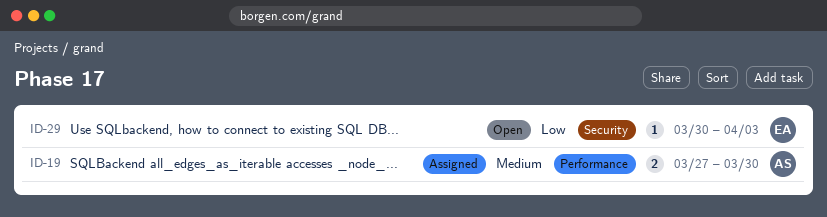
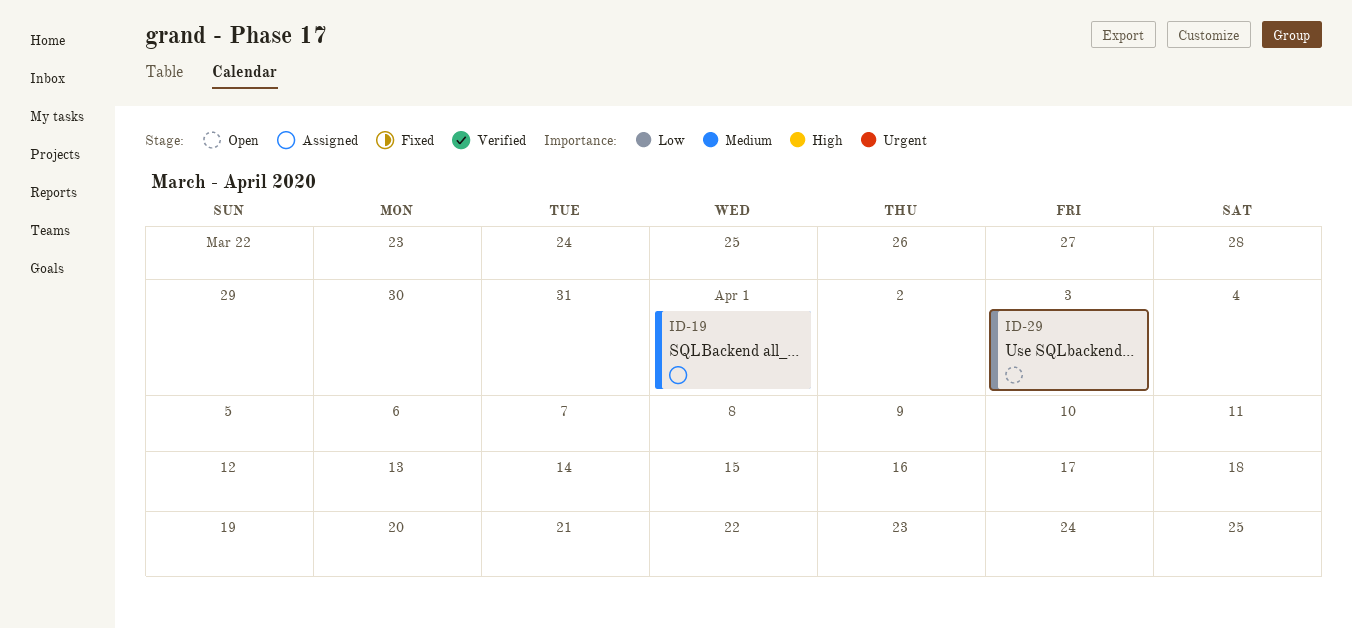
ID-19, due: Mar 30 -> Apr 1

